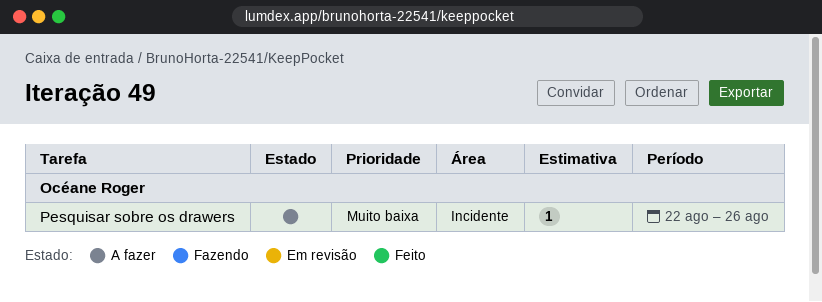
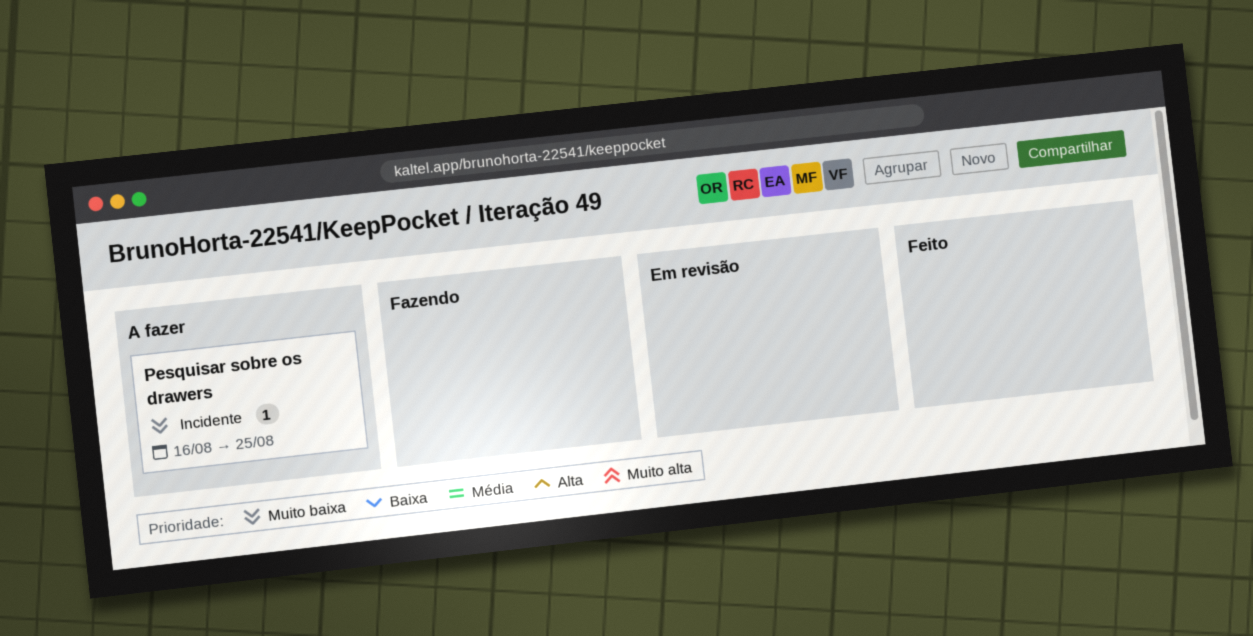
Pesquisar sobre os drawers, start: Aug 22 -> Aug 16
Pesquisar sobre os drawers, due: Aug 26 -> Aug 25

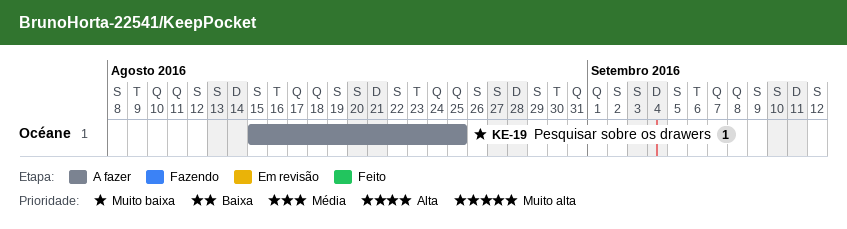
Pesquisar sobre os drawers, start: Aug 16 -> Aug 15

